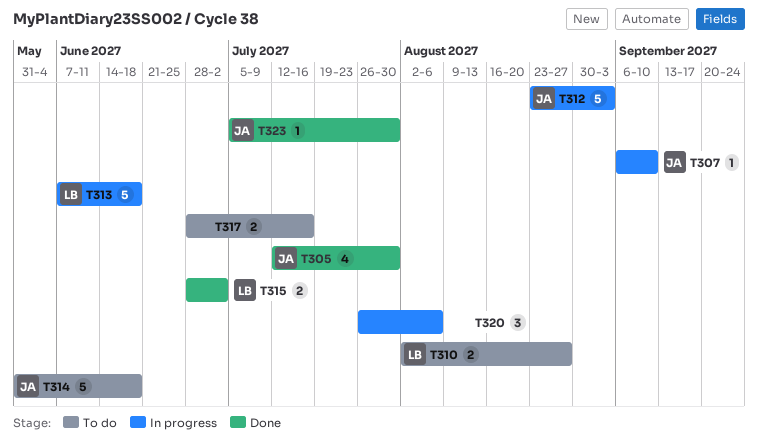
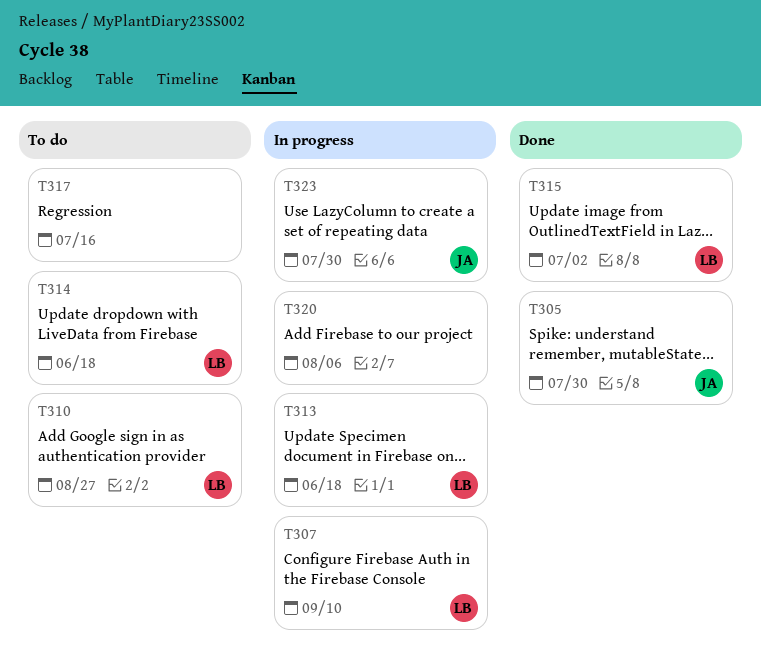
T307, owner: JA -> LB
T312: present -> none
T314, owner: JA -> LB
T323, status: Done -> In progress

